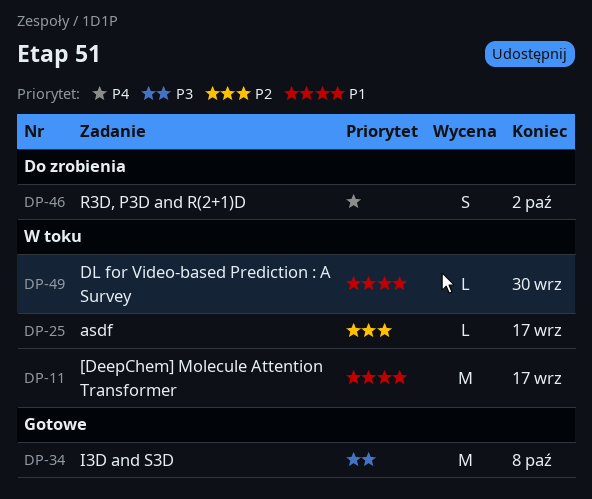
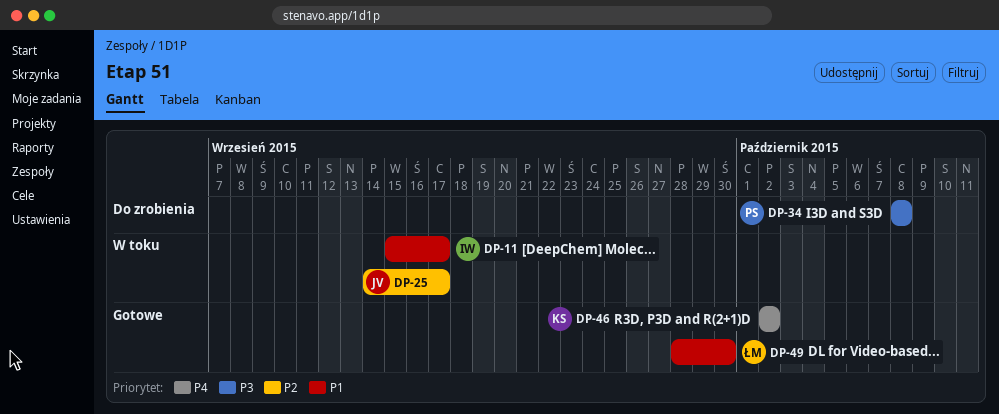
DP-34, status: Gotowe -> Do zrobienia
DP-46, status: Do zrobienia -> Gotowe
DP-49, status: W toku -> Gotowe

